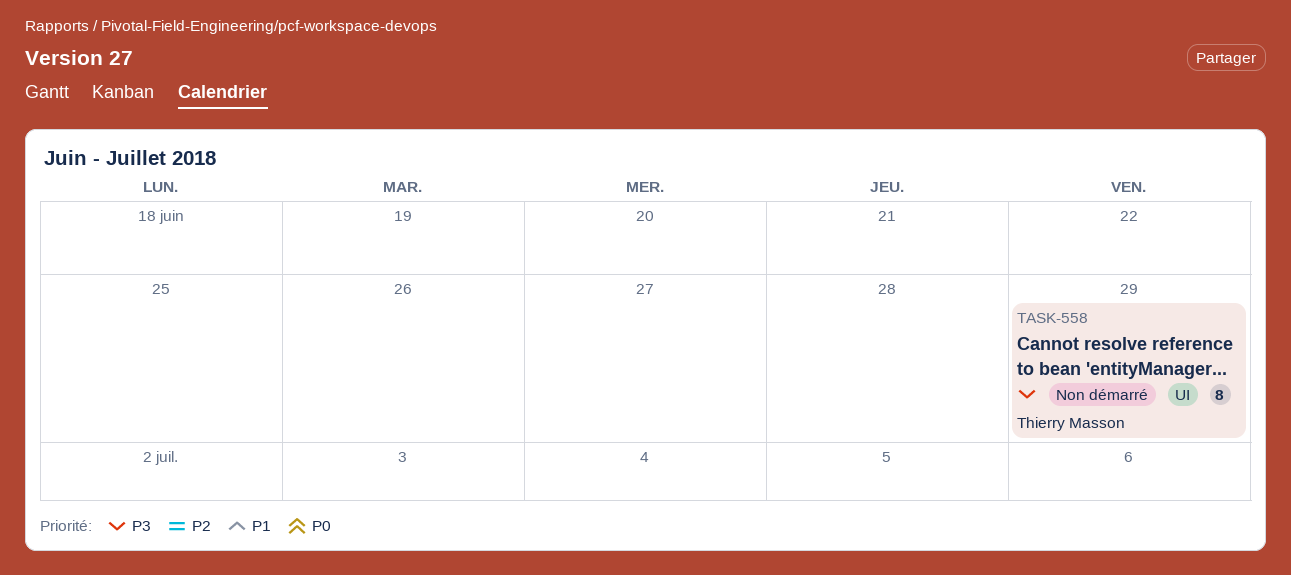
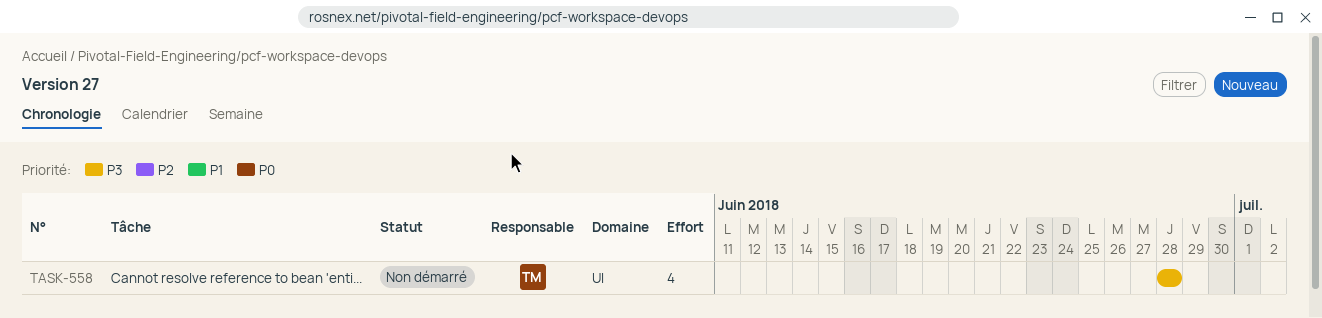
TASK-558, estimate: 8 -> 4
TASK-558, due: Jun 29 -> Jun 28

